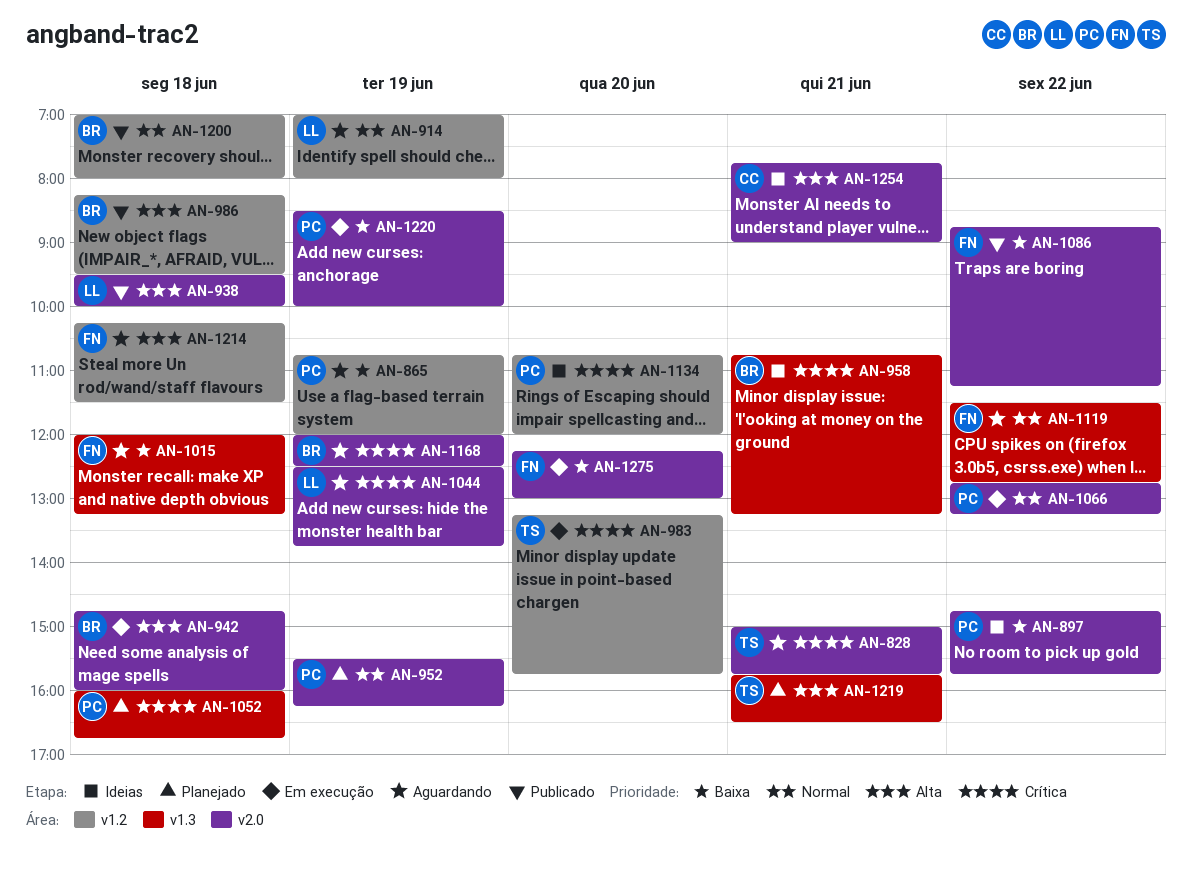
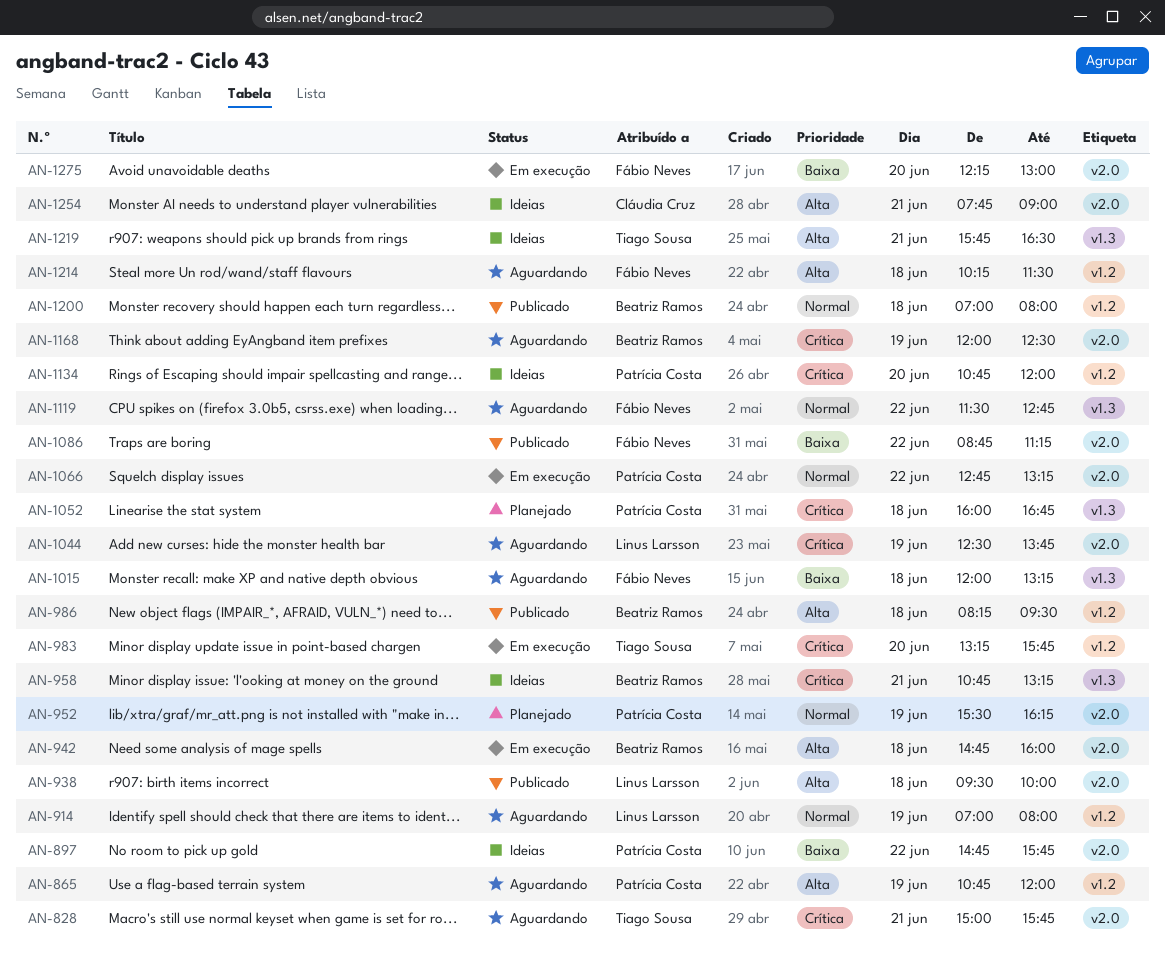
AN-865, priority: Baixa -> Alta
AN-1219, status: Planejado -> Ideias
AN-1220: present -> none

